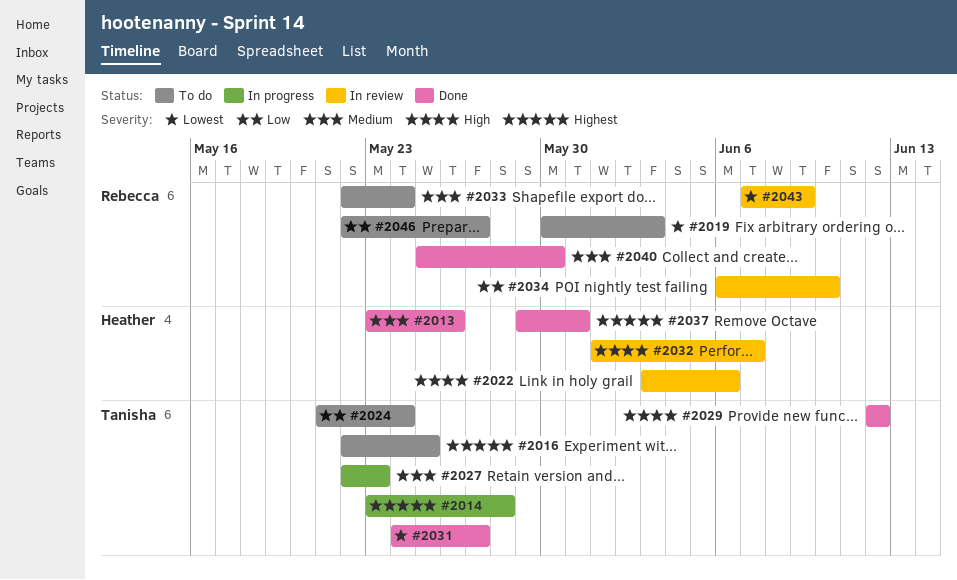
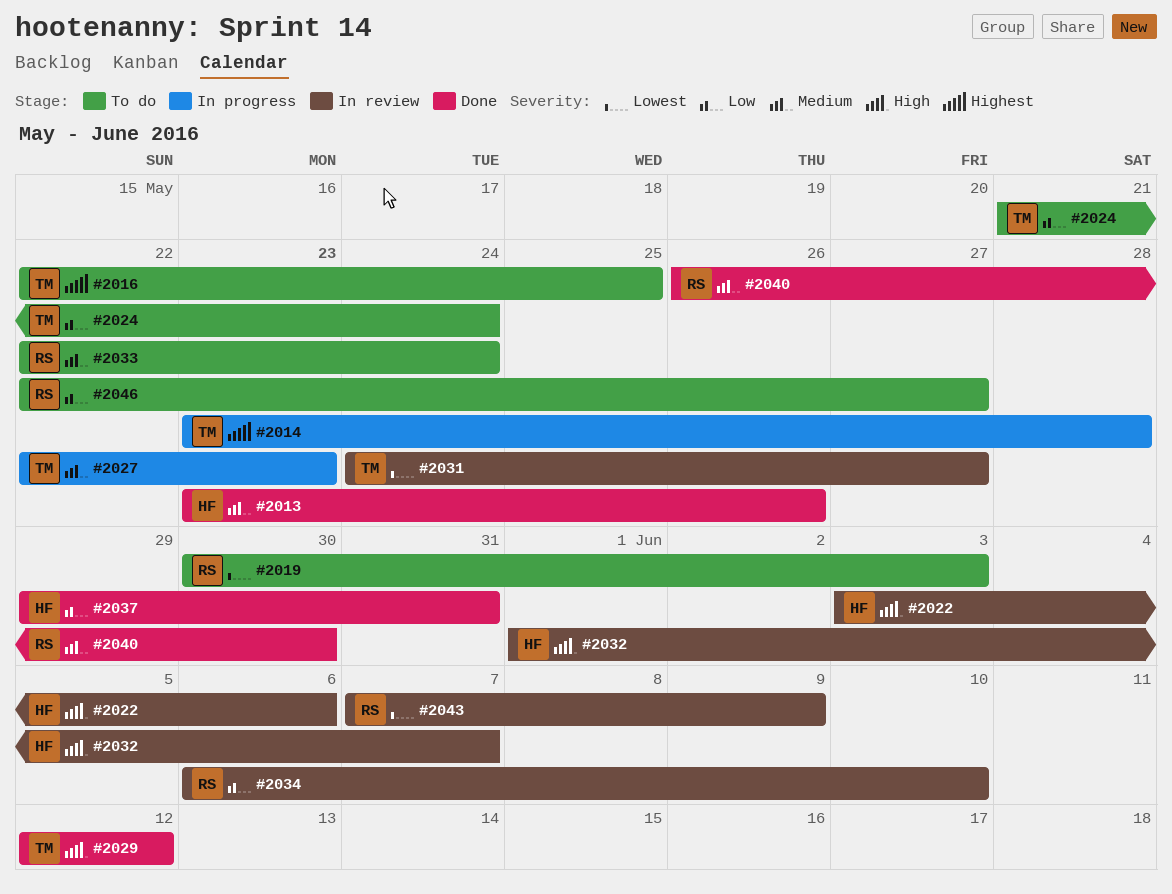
#2031, status: Done -> In review
#2037, priority: Highest -> Low
#2040, start: May 25 -> May 26

